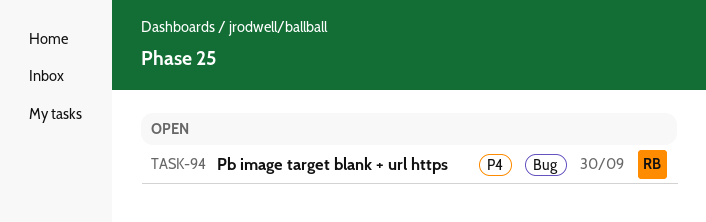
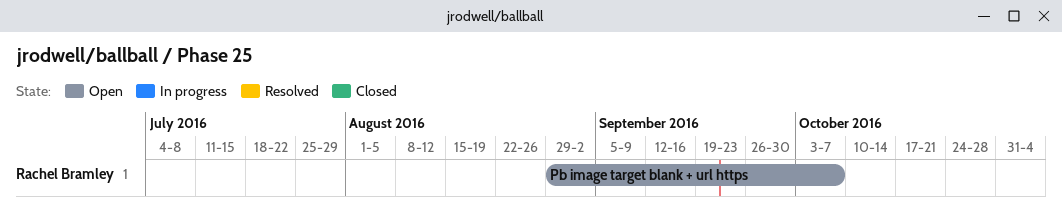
Pb image target blank + url https, due: Sep 30 -> Oct 7

